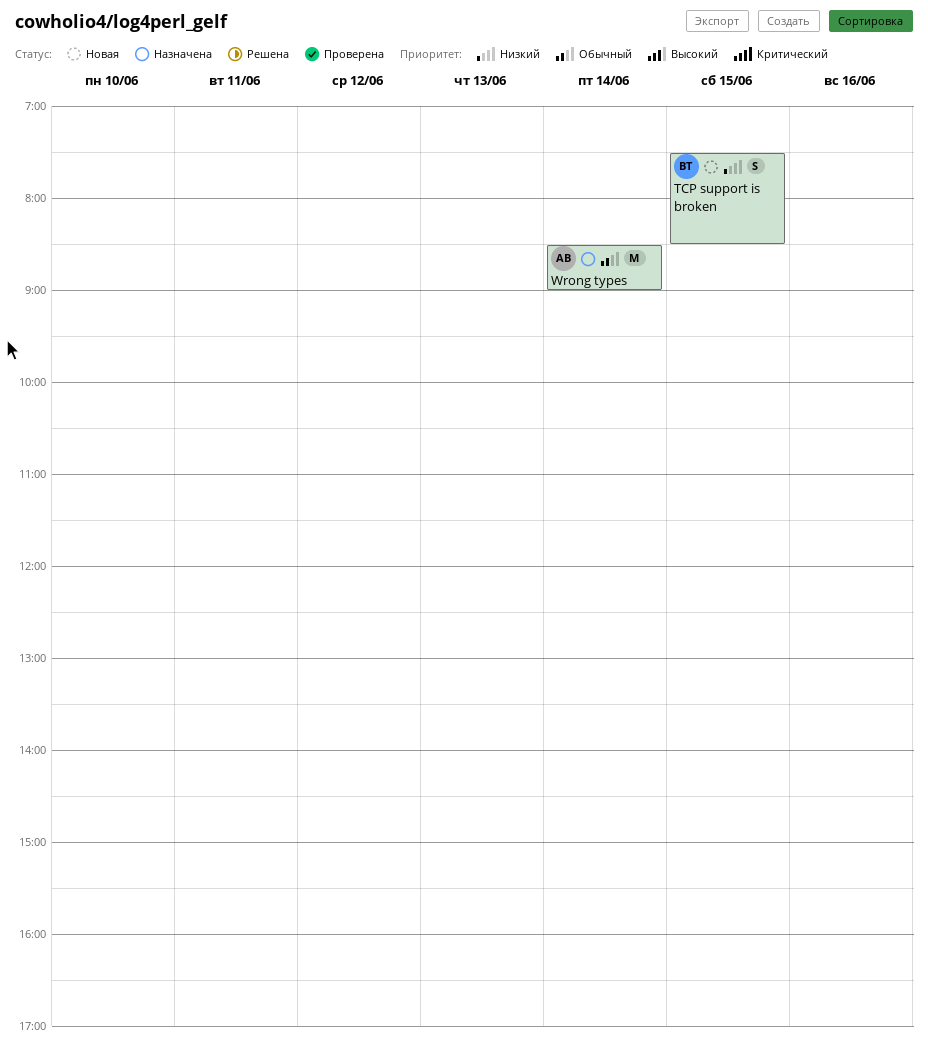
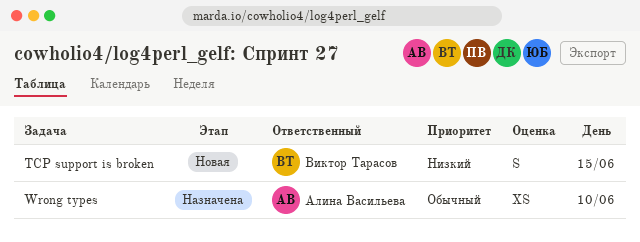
Wrong types, estimate: M -> XS
Wrong types, day: Jun 14 -> Jun 10

